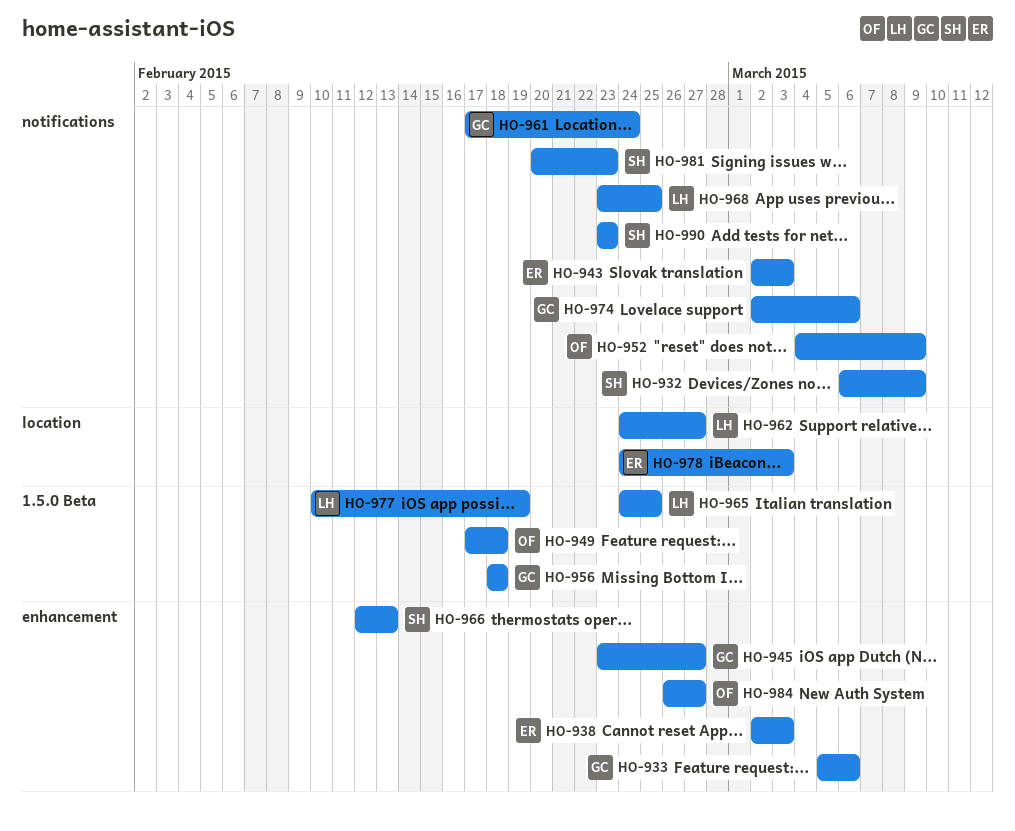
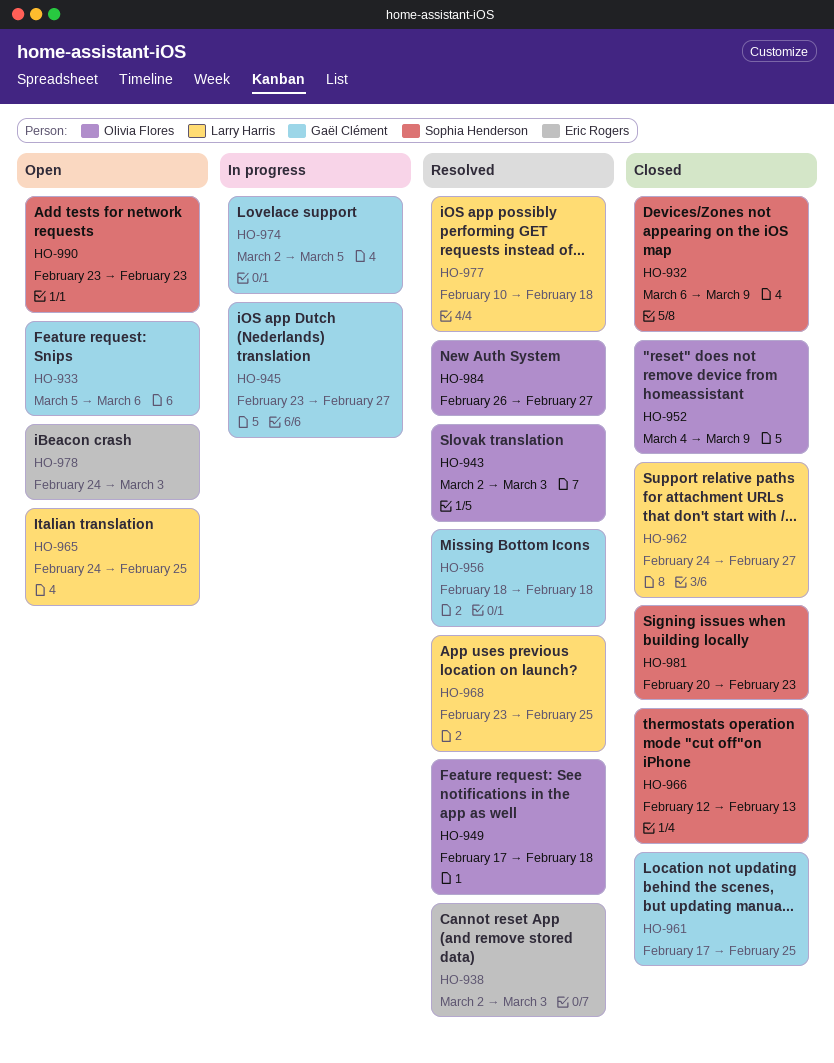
HO-943, owner: Eric Rogers -> Olivia Flores
HO-961, due: Feb 24 -> Feb 25
HO-974, due: Mar 6 -> Mar 5
HO-977, due: Feb 19 -> Feb 18

